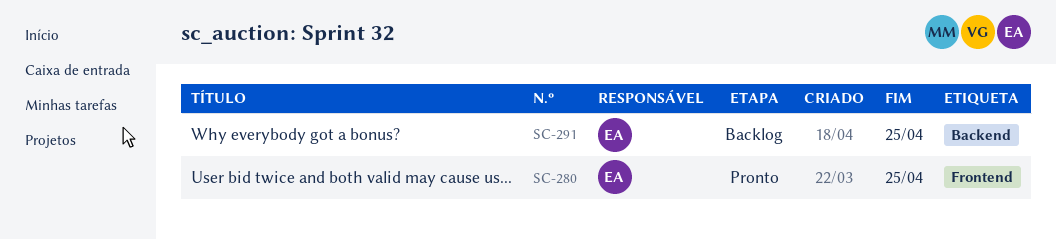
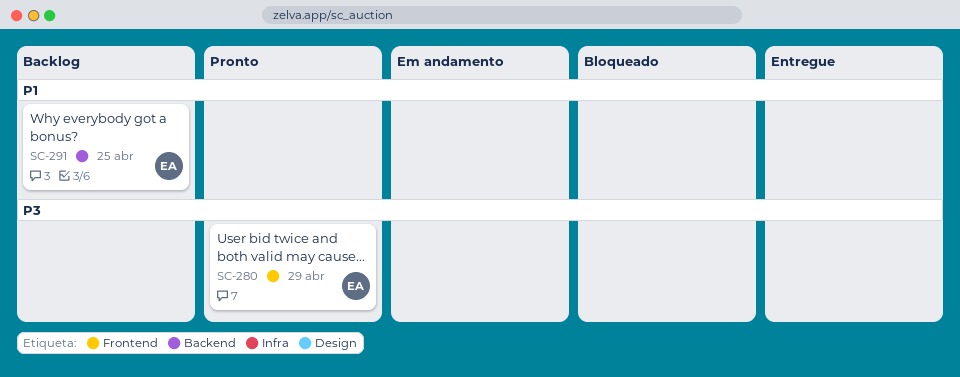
SC-280, due: Apr 25 -> Apr 29

